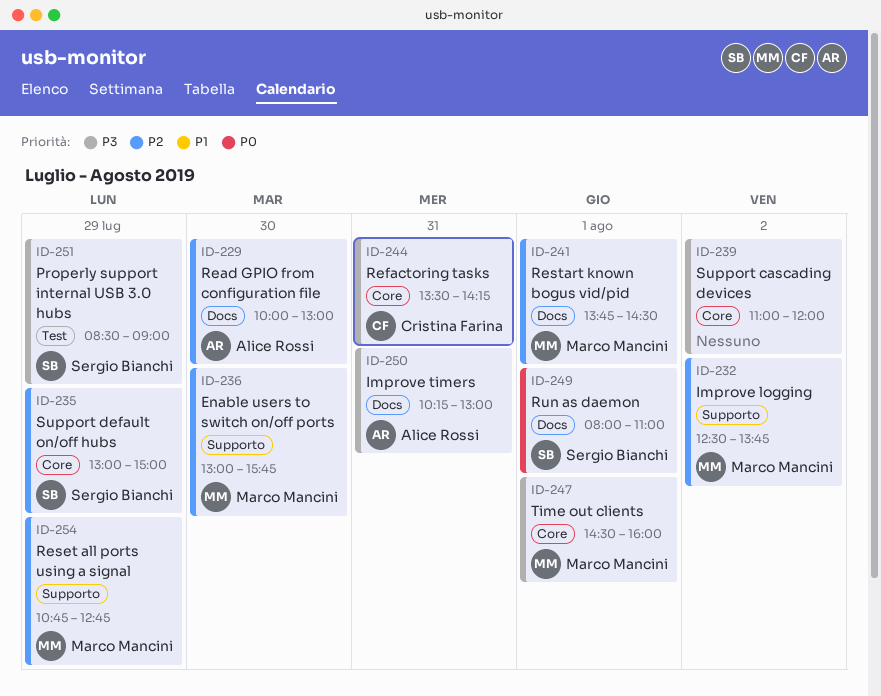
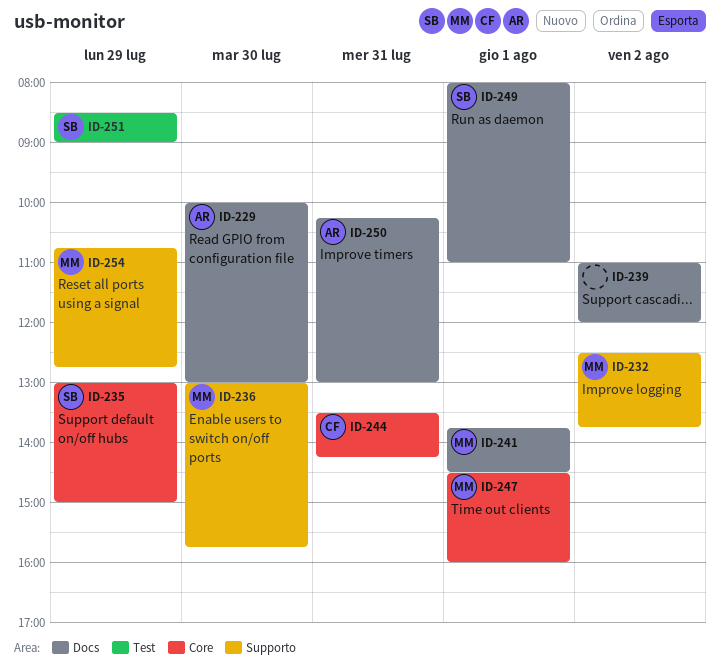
ID-239, label: Core -> Docs

